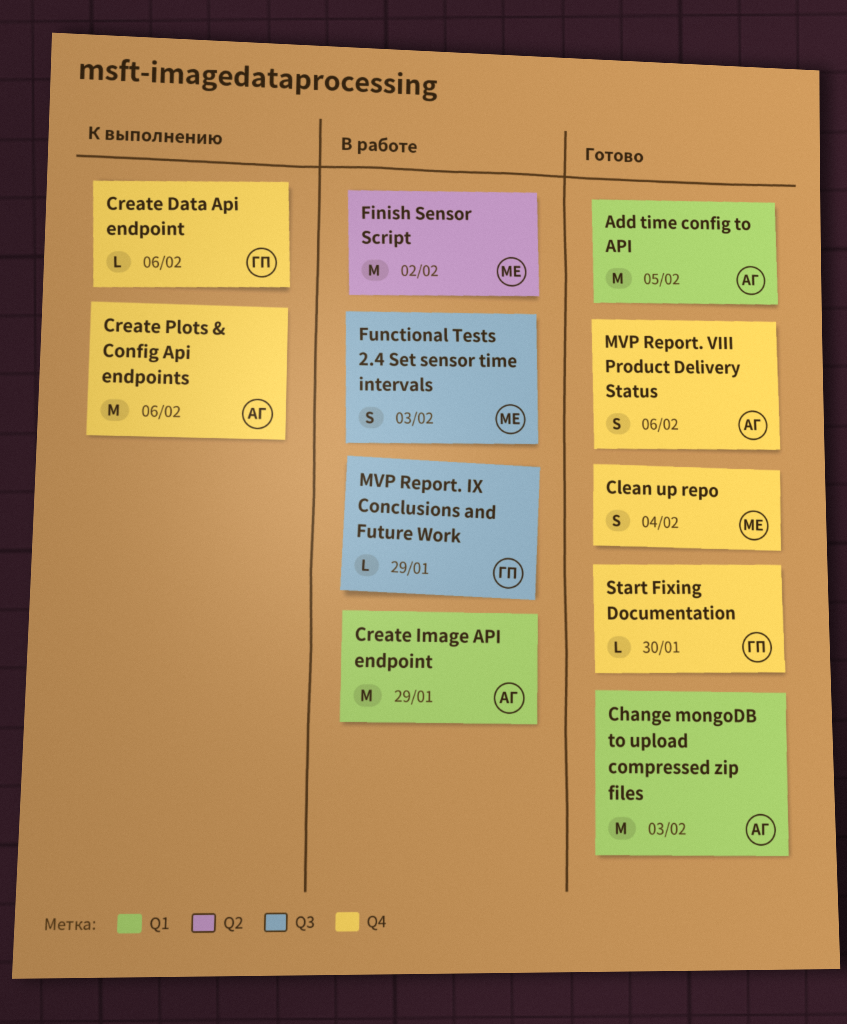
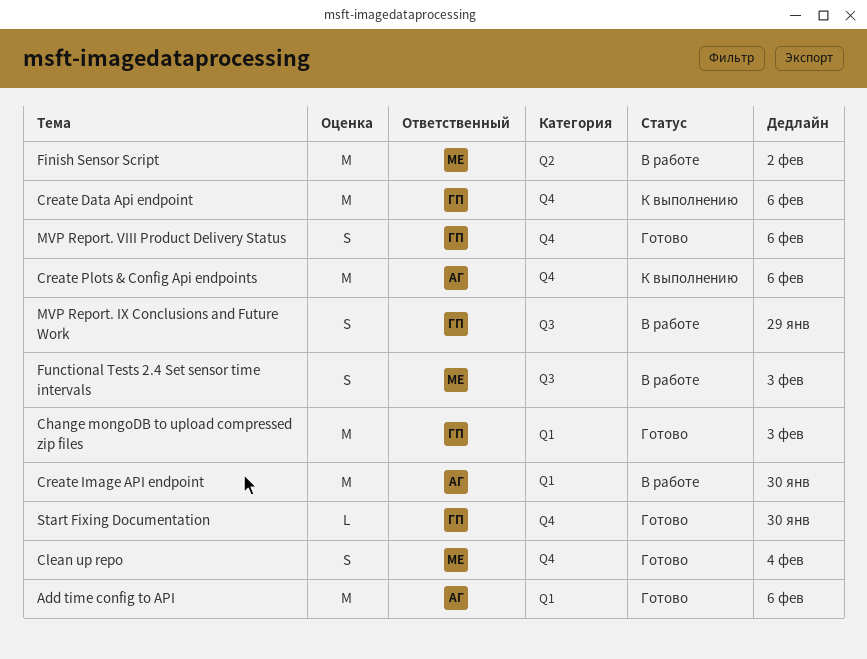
Add time config to API, due: Feb 5 -> Feb 6
Change mongoDB to upload compressed zip files, owner: АГ -> ГП
Create Data Api endpoint, estimate: L -> M
Create Image API endpoint, due: Jan 29 -> Jan 30
MVP Report. IX Conclusions and Future Work, estimate: L -> S
MVP Report. VIII Product Delivery Status, owner: АГ -> ГП

